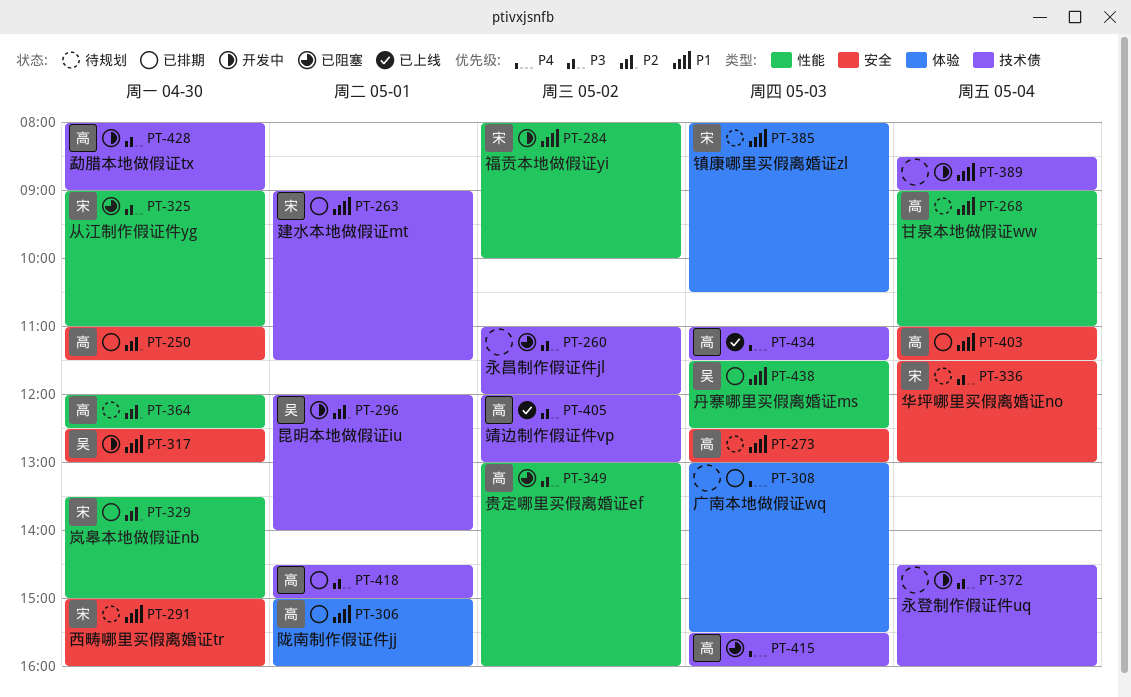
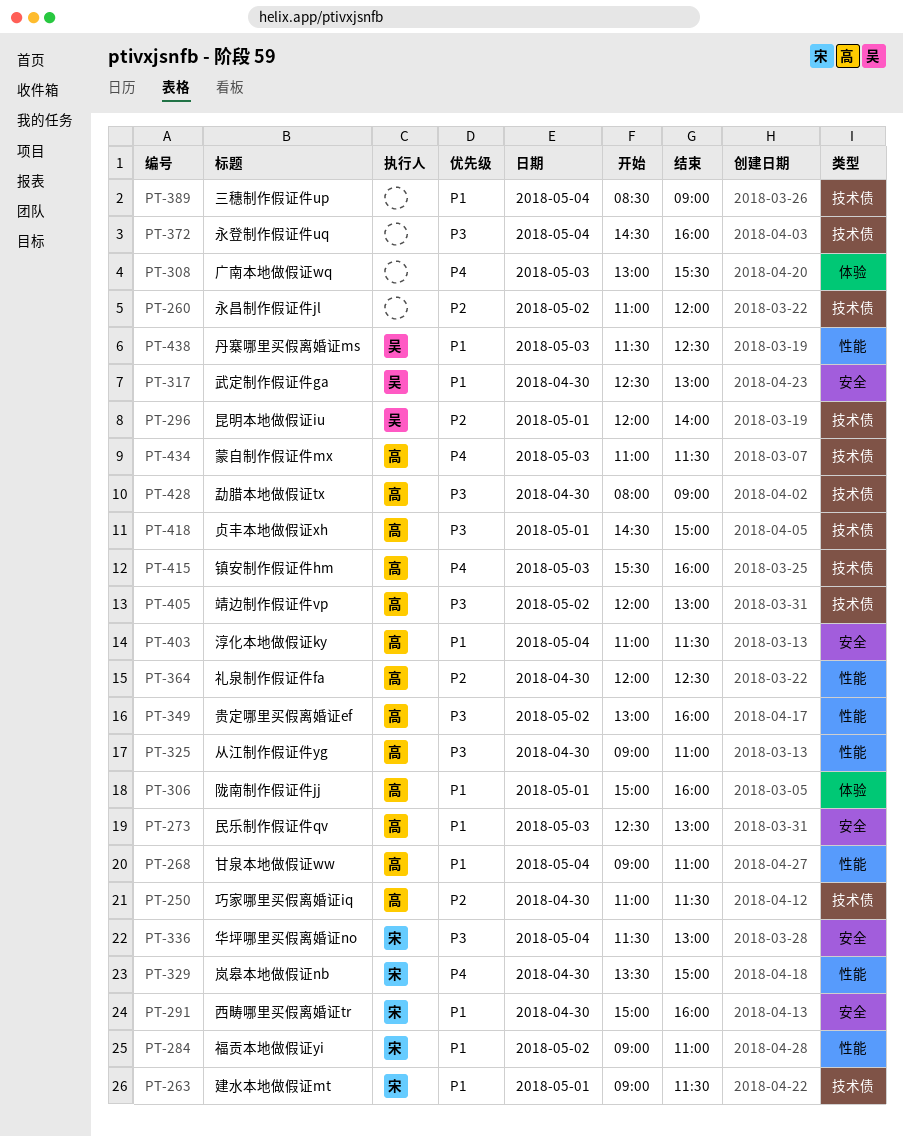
PT-250, label: 安全 -> 技术债
PT-260, priority: P3 -> P2
PT-284, begins: 08:00 -> 09:00
PT-284, ends: 10:00 -> 11:00
PT-325, owner: 宋 -> 高
PT-329, priority: P2 -> P4
PT-385: present -> none

